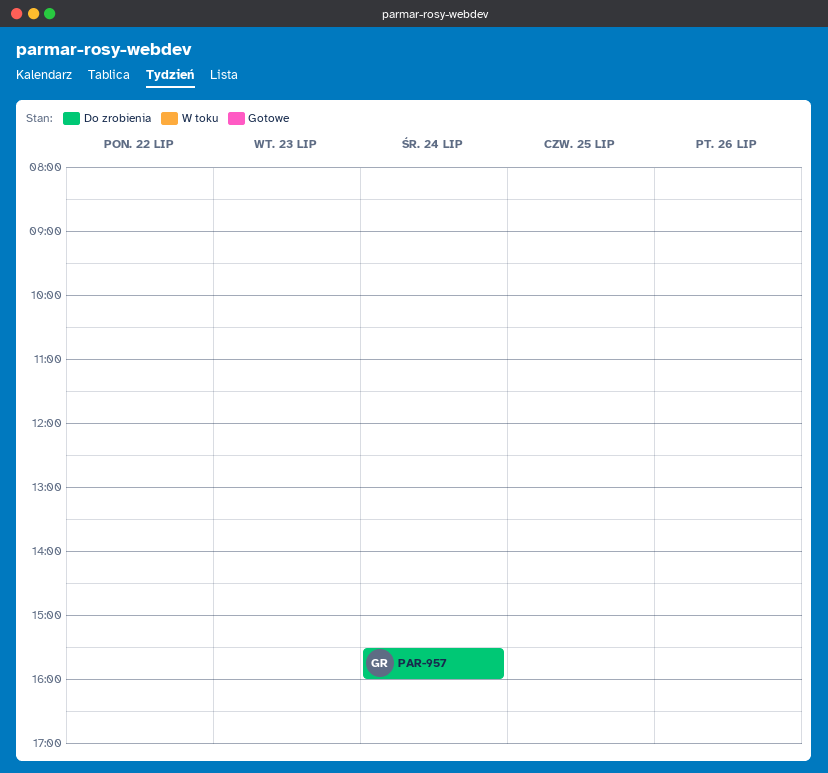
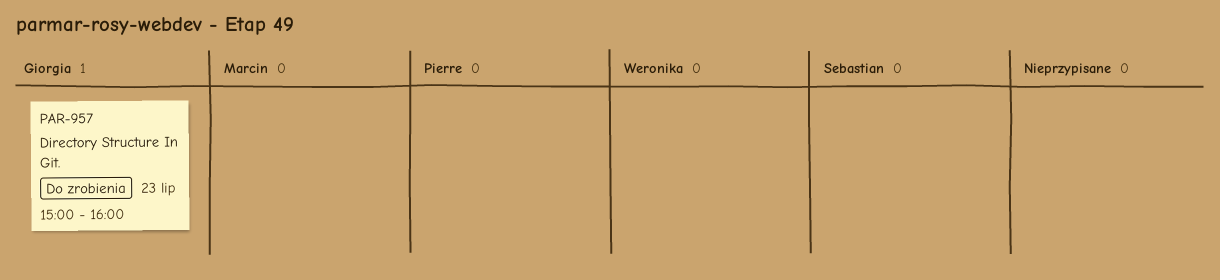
PAR-957, day: Jul 24 -> Jul 23
PAR-957, begins: 15:30 -> 15:00

